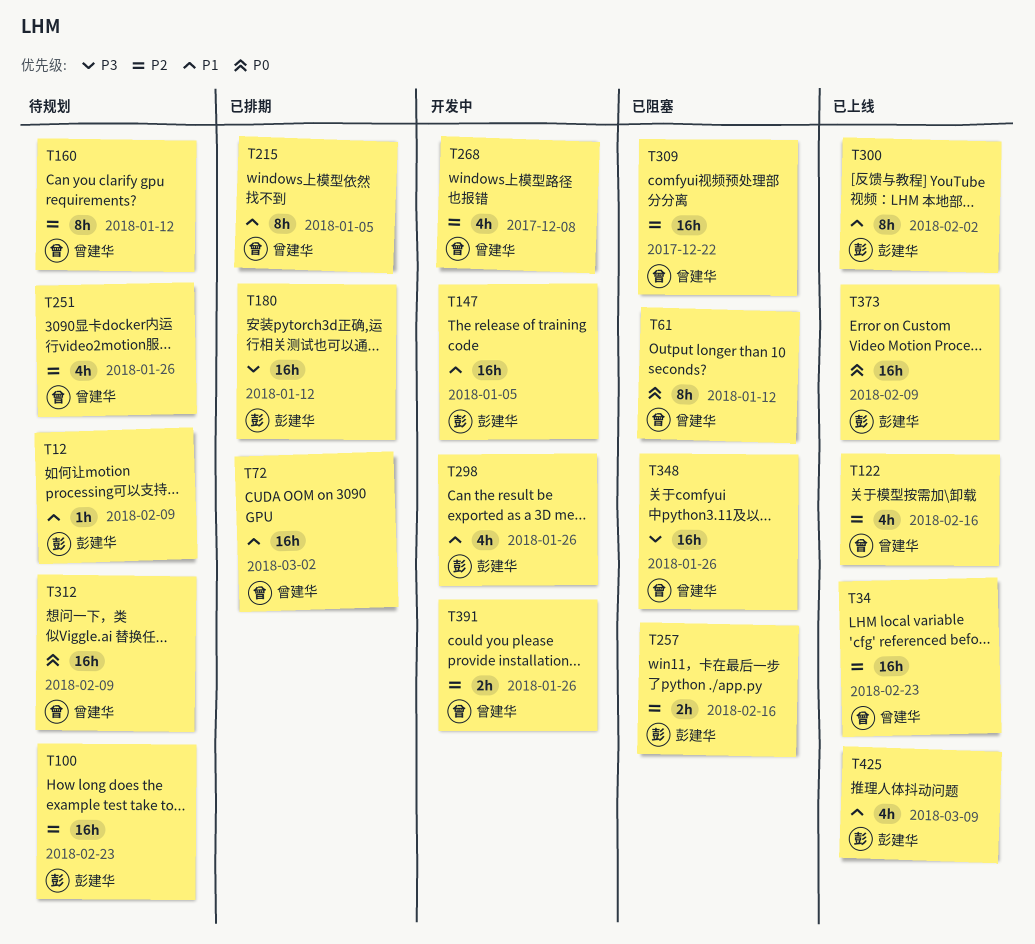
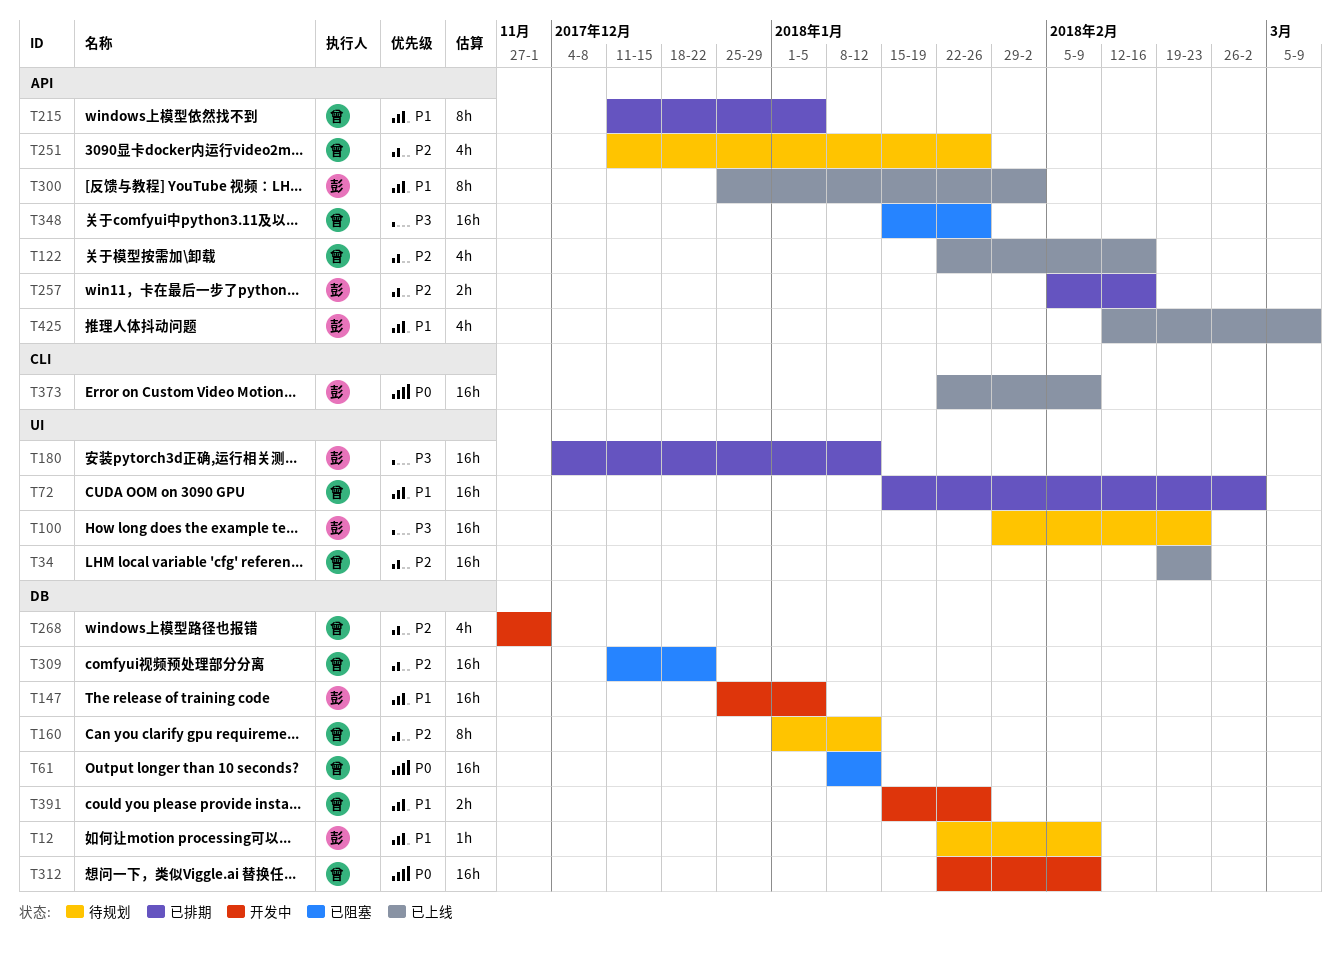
T61, estimate: 8h -> 16h
T100, priority: P2 -> P3
T257, status: 已阻塞 -> 已排期
T268, due: Dec 8 -> Dec 1
T298: present -> none
T312, status: 待规划 -> 开发中
T391, priority: P2 -> P1

